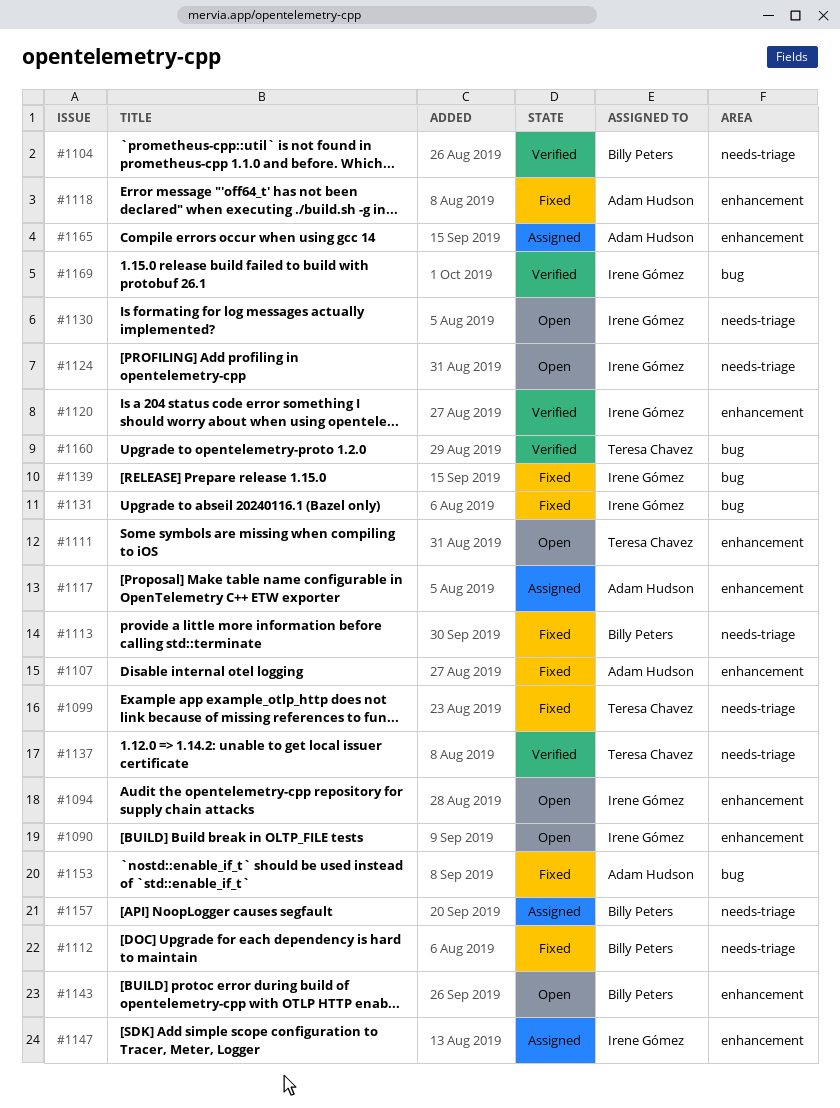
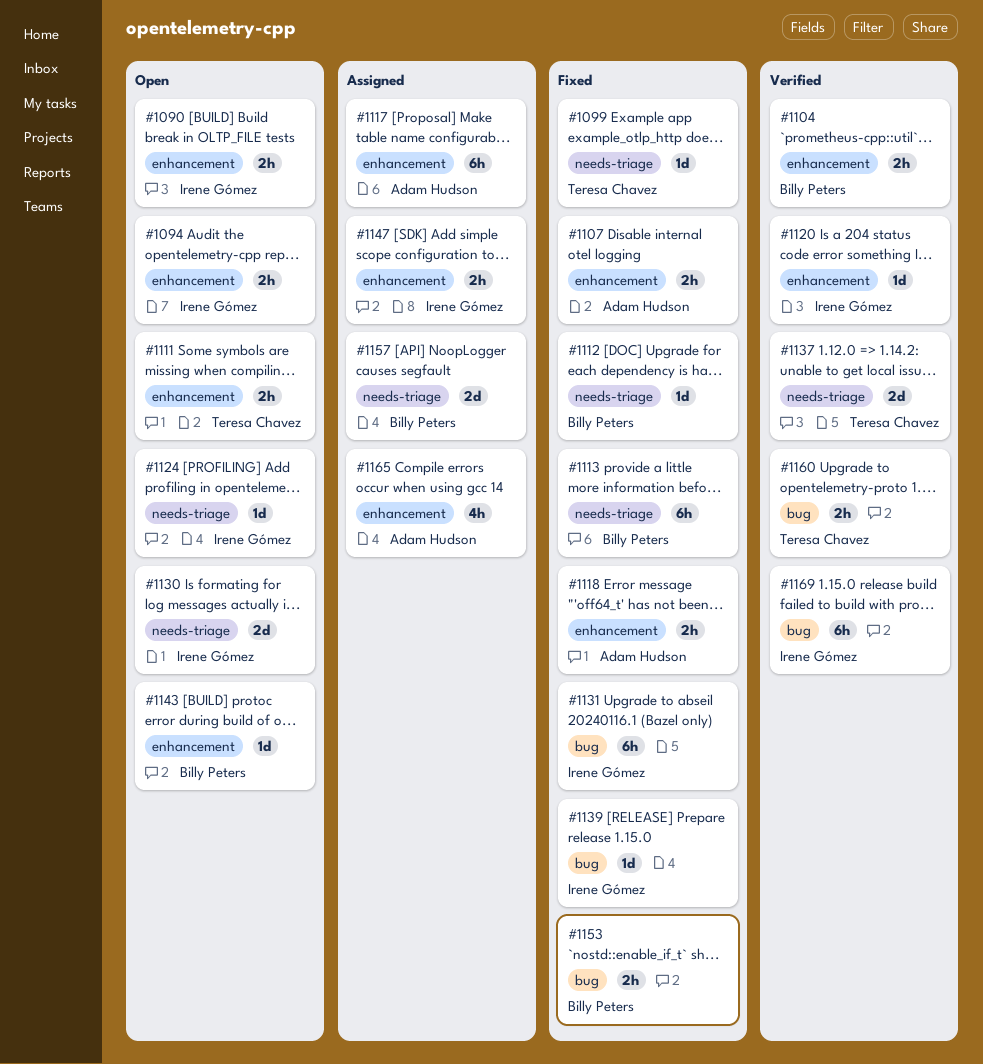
#1104, label: needs-triage -> enhancement
#1153, owner: Adam Hudson -> Billy Peters

